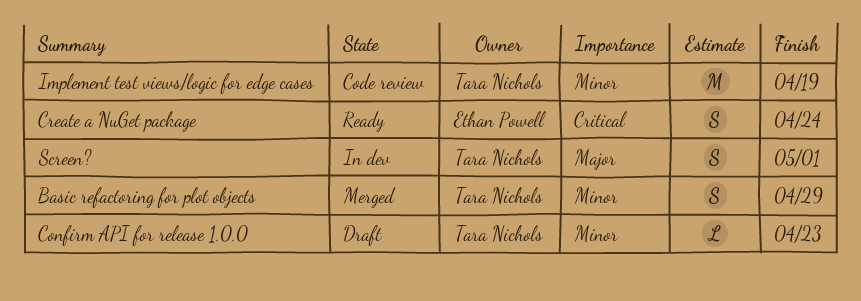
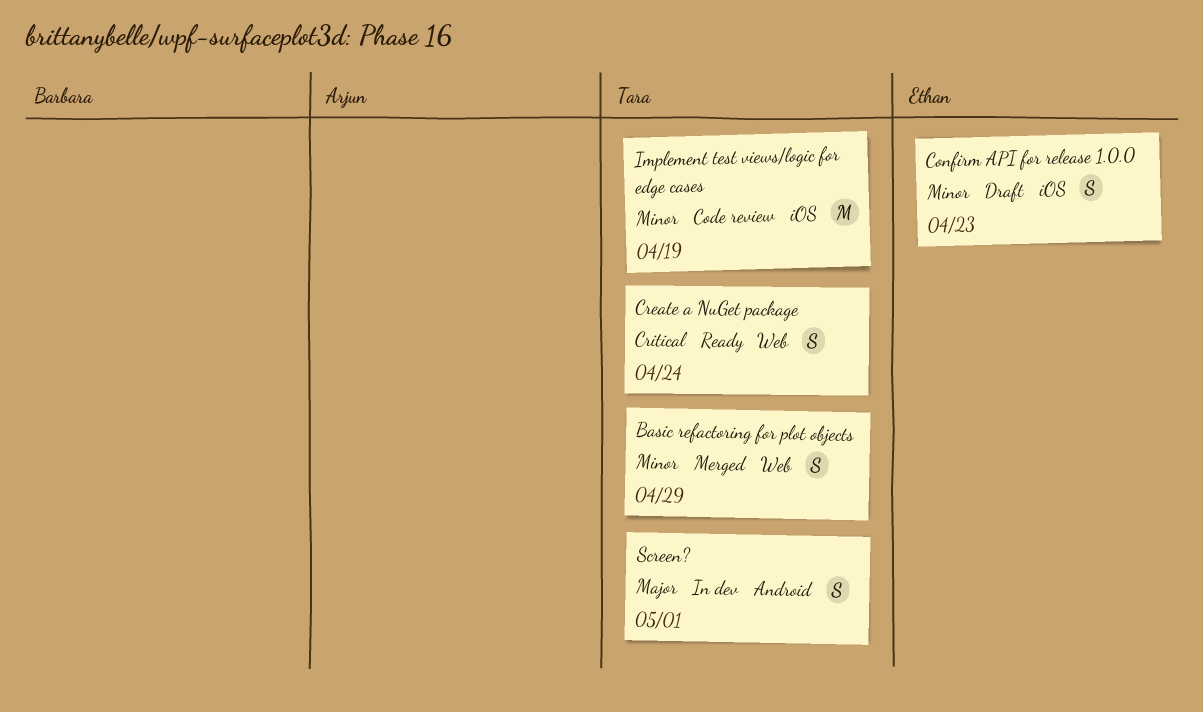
Confirm API for release 1.0.0, owner: Tara Nichols -> Ethan Powell
Confirm API for release 1.0.0, estimate: L -> S
Create a NuGet package, owner: Ethan Powell -> Tara Nichols

